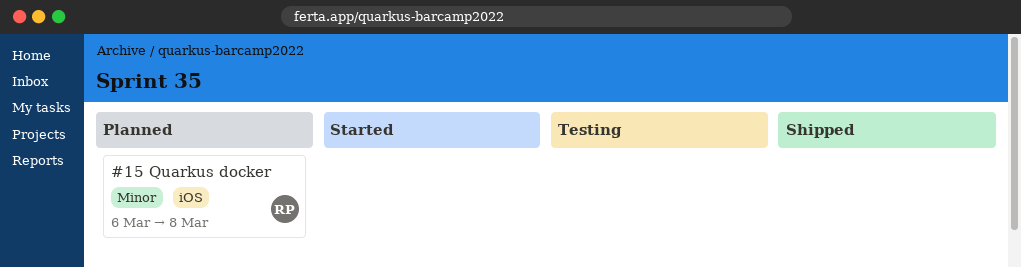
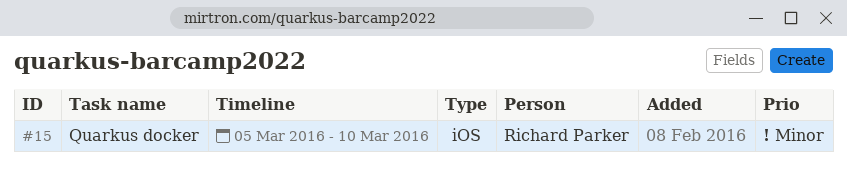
#15, start: Mar 6 -> Mar 5
#15, due: Mar 8 -> Mar 10

